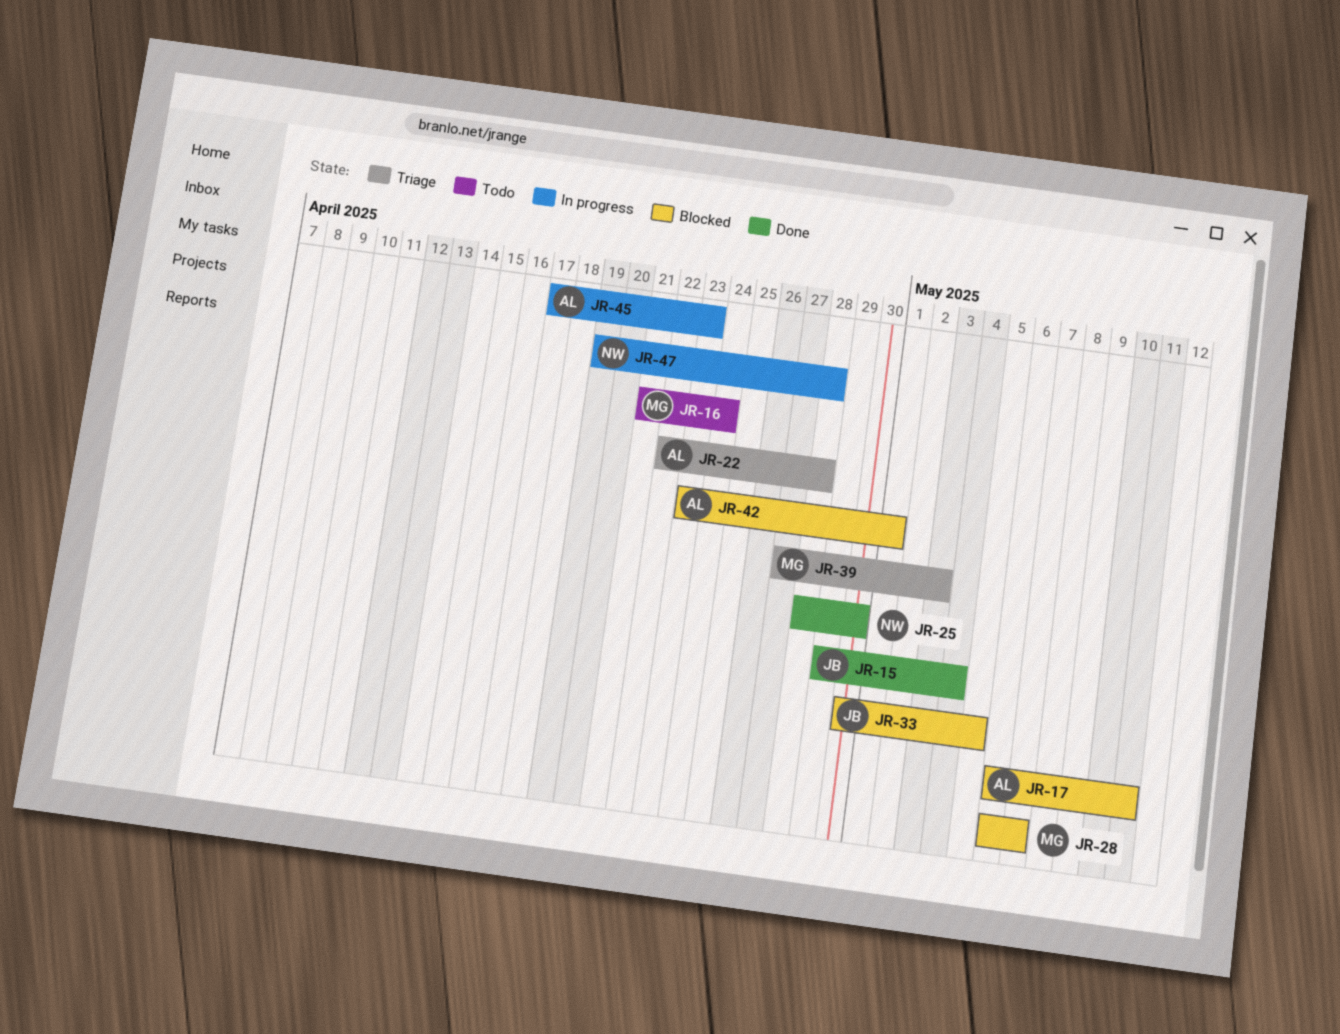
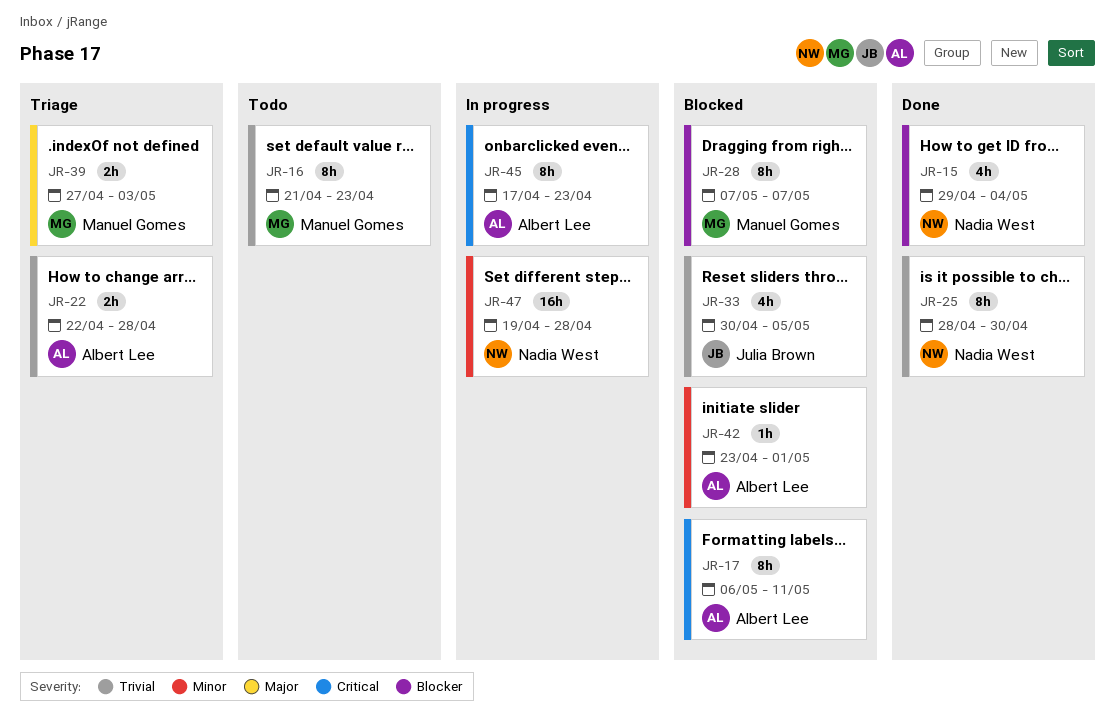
JR-15, owner: Julia Brown -> Nadia West
JR-16, due: Apr 24 -> Apr 23
JR-28, start: May 6 -> May 7

